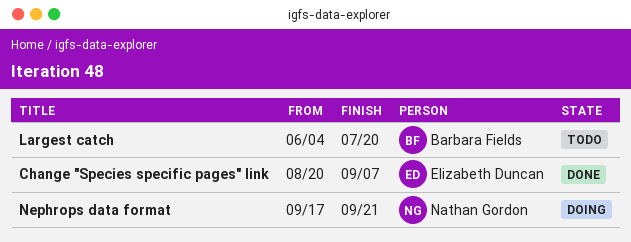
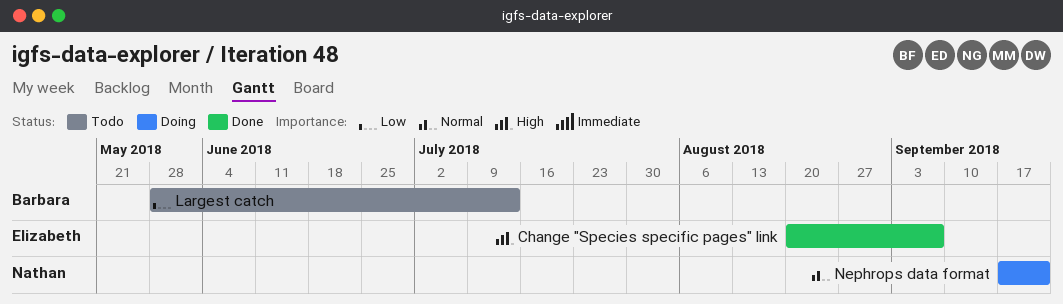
Largest catch, start: Jun 4 -> May 28
Largest catch, due: Jul 20 -> Jul 13

